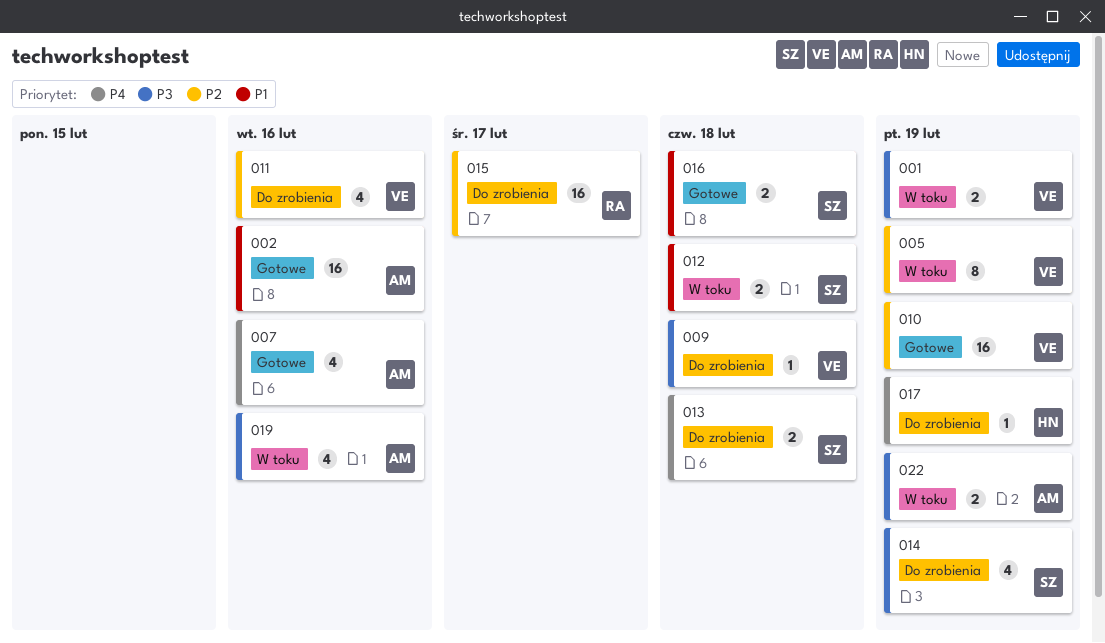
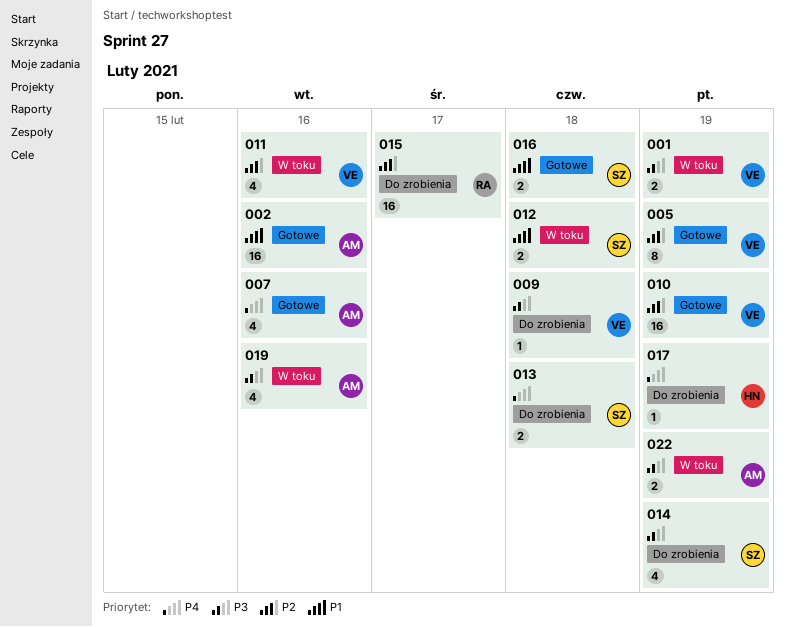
005, status: W toku -> Gotowe
011, status: Do zrobienia -> W toku

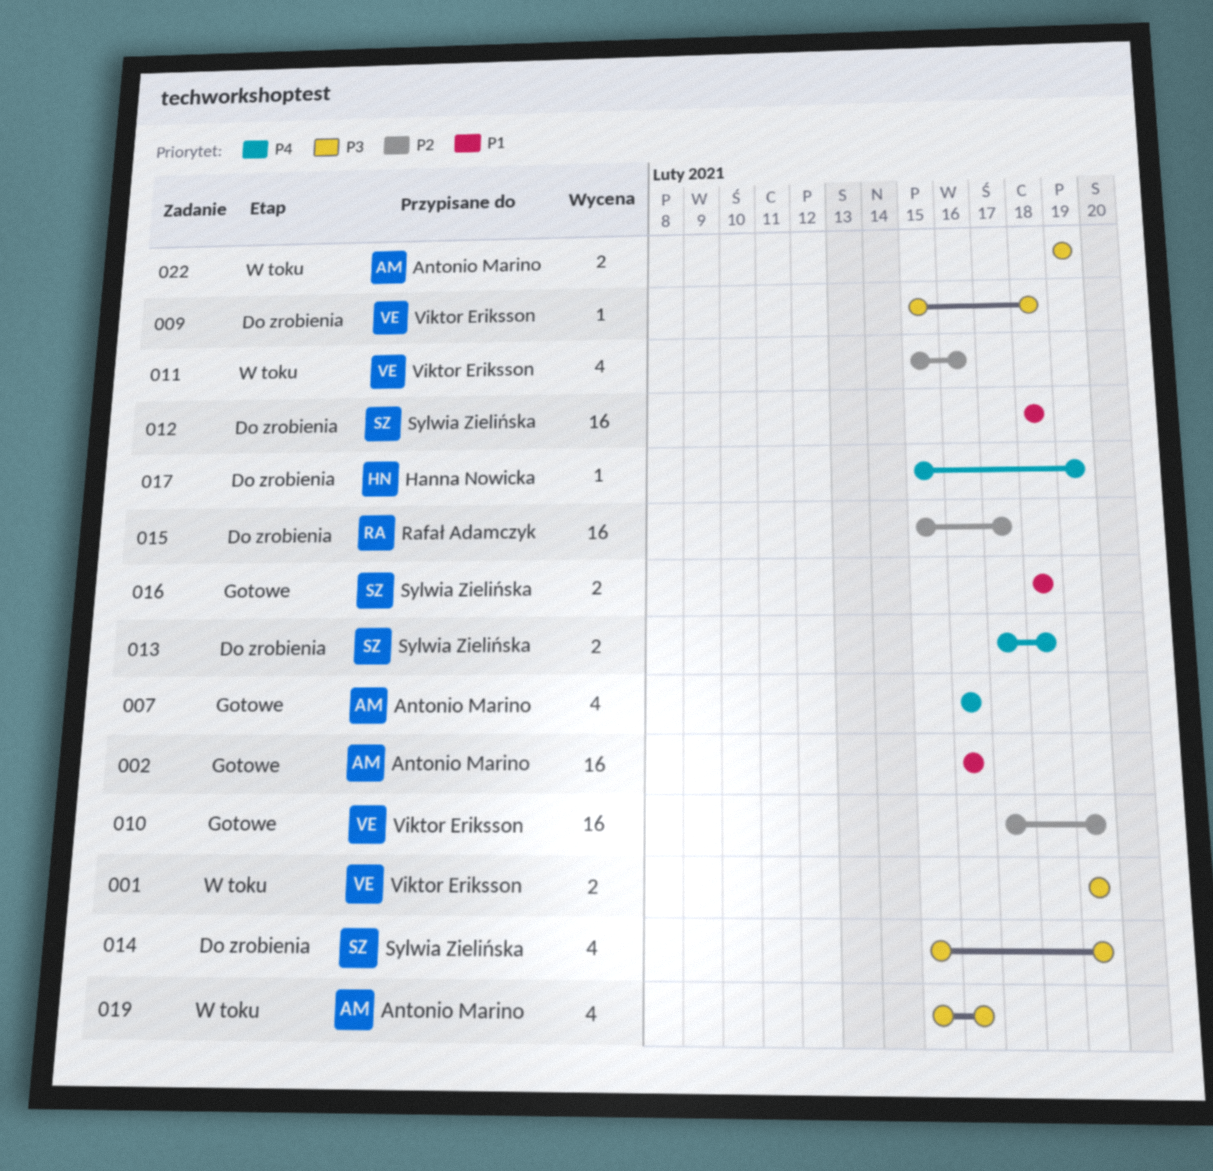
005: present -> none
012, status: W toku -> Do zrobienia
012, estimate: 2 -> 16

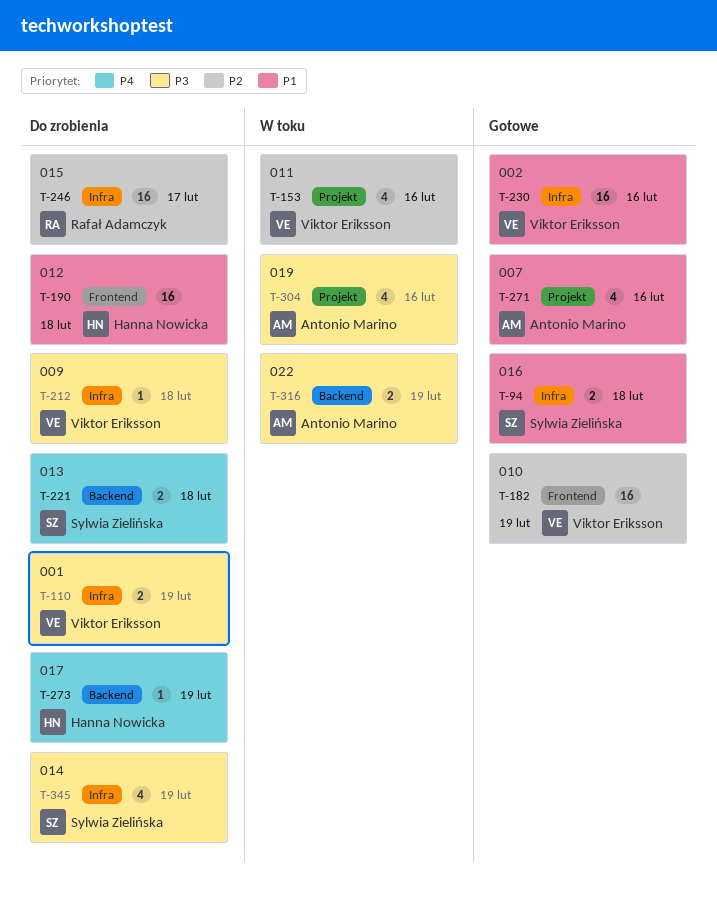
001, status: W toku -> Do zrobienia
002, owner: Antonio Marino -> Viktor Eriksson
007, priority: P4 -> P1
012, owner: Sylwia Zielińska -> Hanna Nowicka

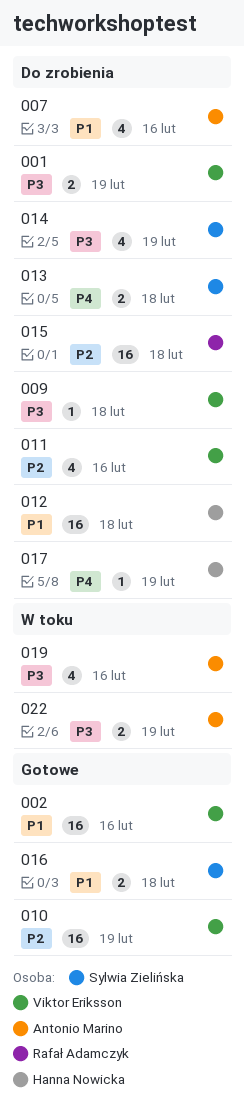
007, status: Gotowe -> Do zrobienia
011, status: W toku -> Do zrobienia
015, due: Feb 17 -> Feb 18

